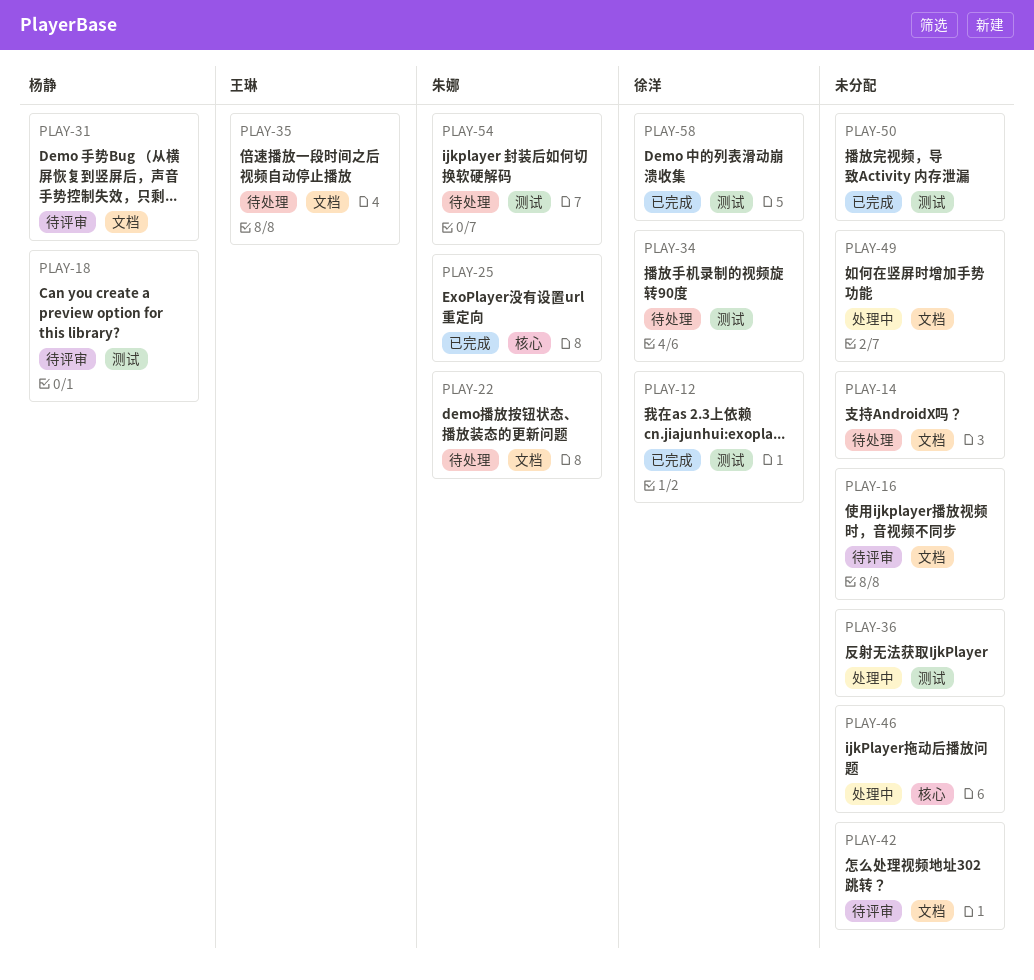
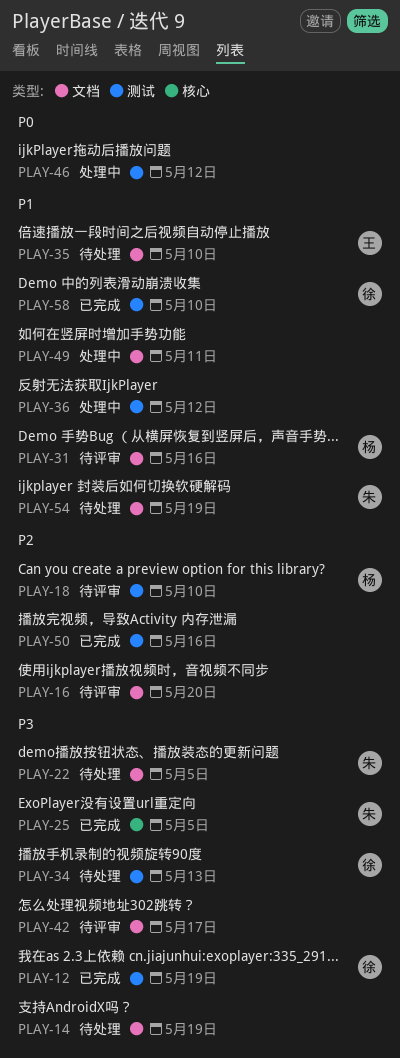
PLAY-46, label: 核心 -> 测试
PLAY-54, label: 测试 -> 文档

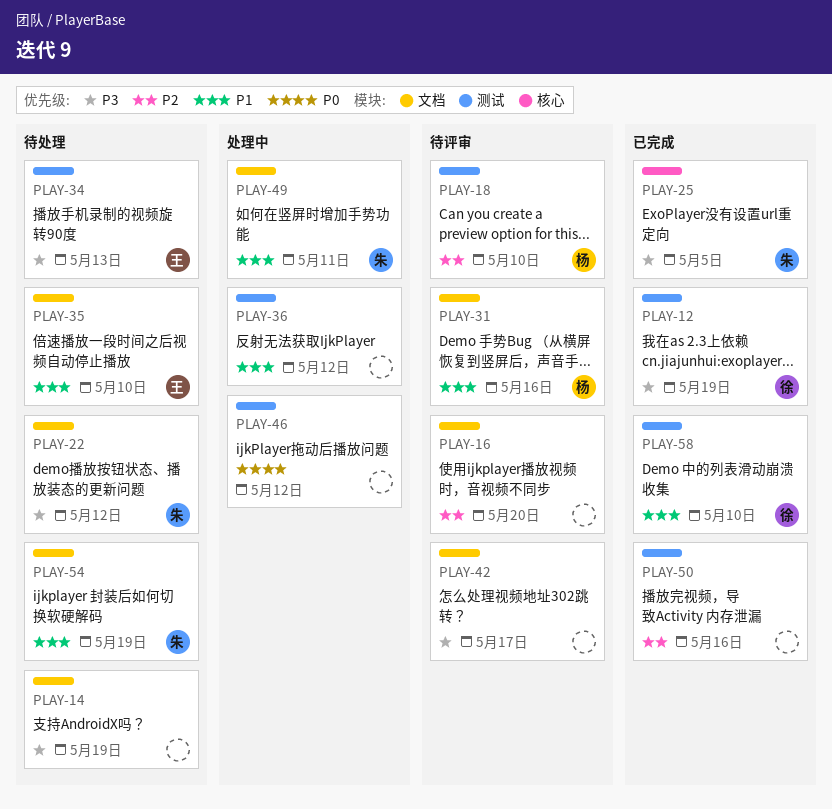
PLAY-22, due: May 5 -> May 12
PLAY-34, owner: 徐 -> 王
PLAY-49, owner: none -> 朱

